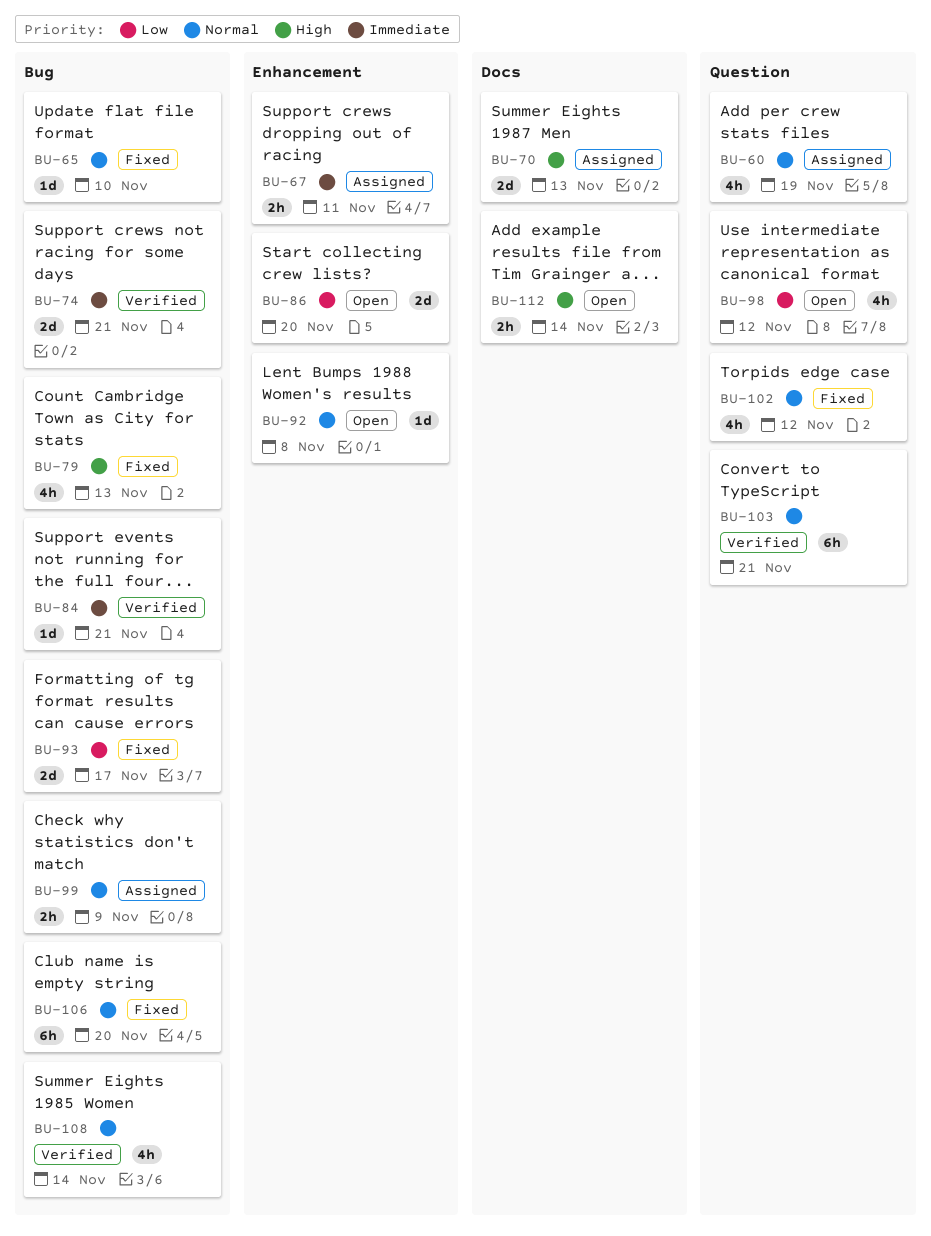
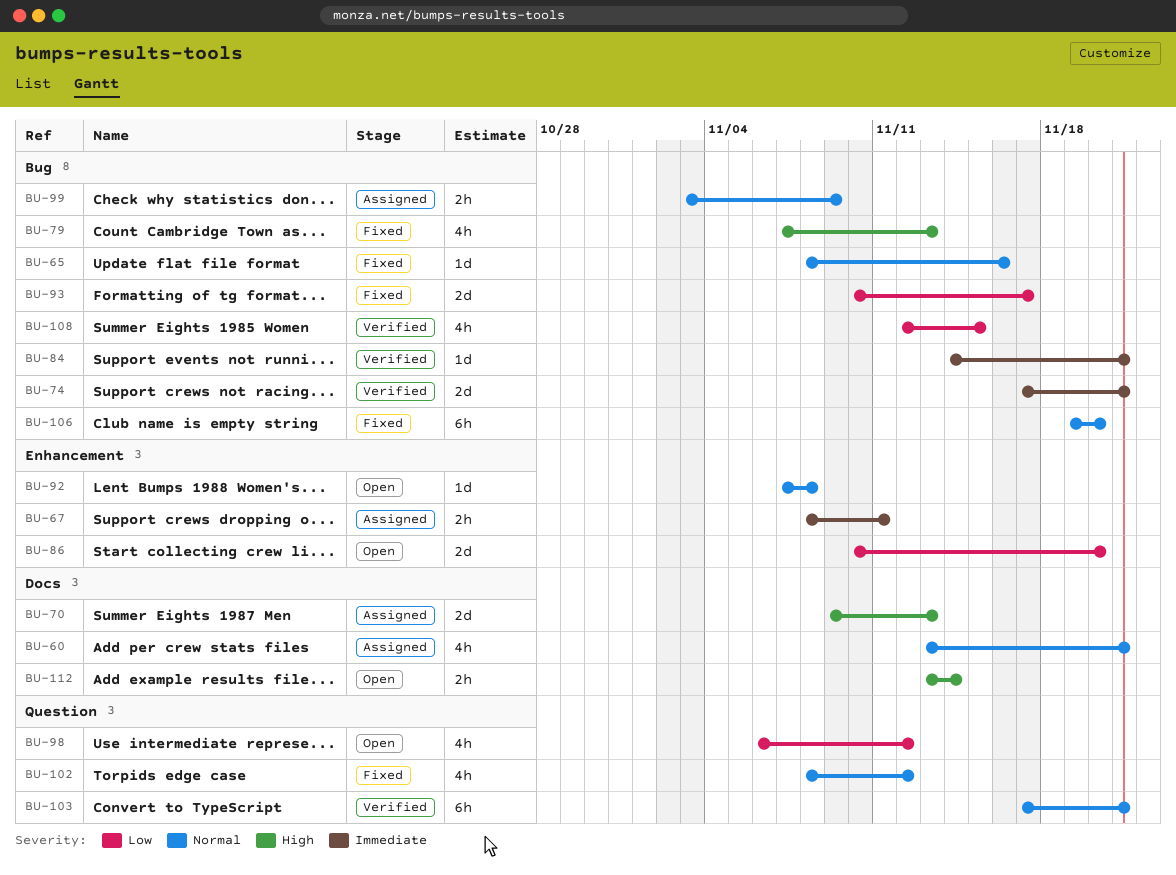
BU-60, label: Question -> Docs
BU-60, due: Nov 19 -> Nov 21
BU-65, due: Nov 10 -> Nov 16
BU-108, priority: Normal -> Low
BU-108, due: Nov 14 -> Nov 15

